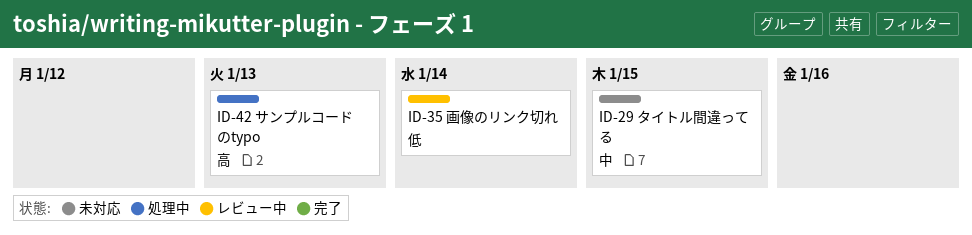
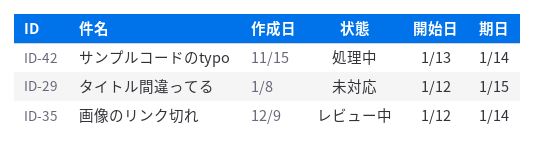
ID-42, due: Jan 13 -> Jan 14

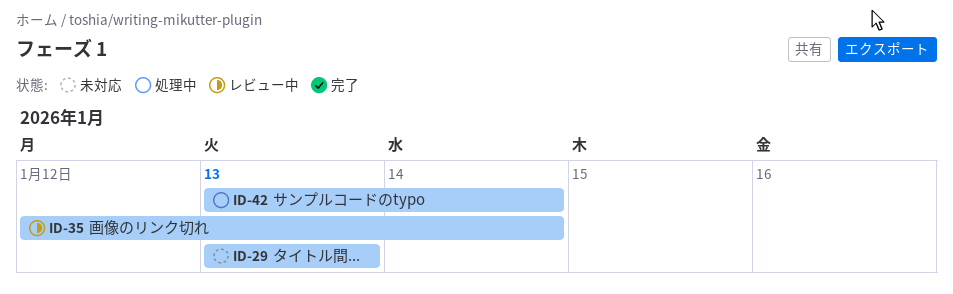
ID-29, start: Jan 12 -> Jan 13
ID-29, due: Jan 15 -> Jan 13

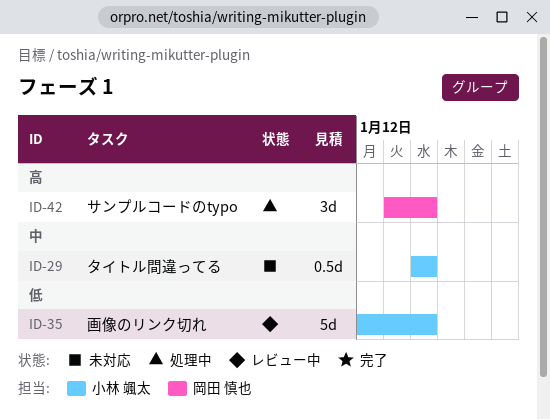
ID-29, start: Jan 13 -> Jan 14
ID-29, due: Jan 13 -> Jan 14

